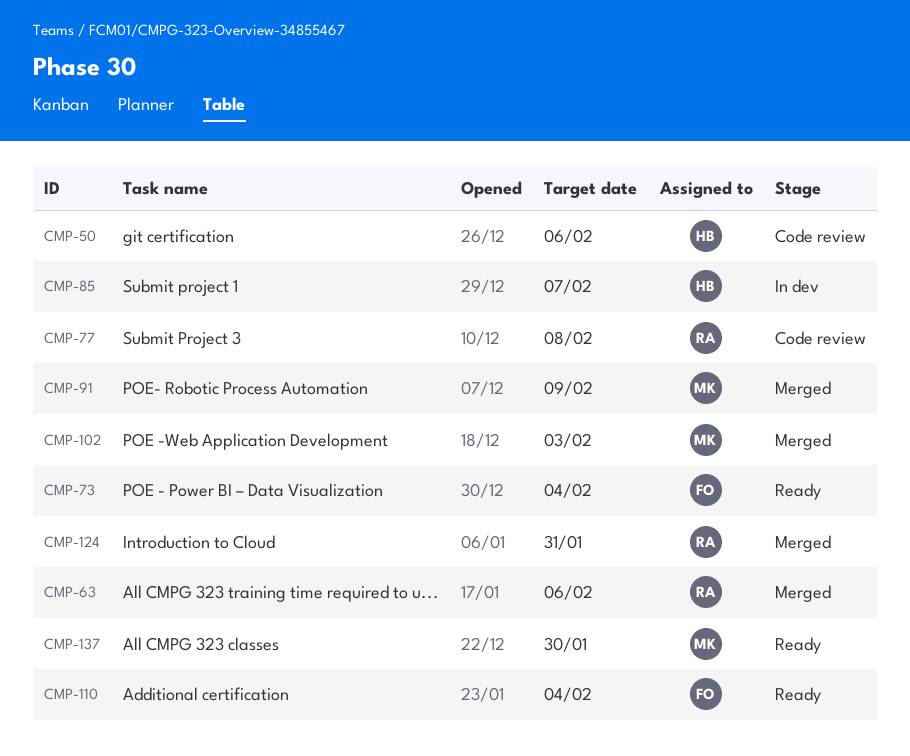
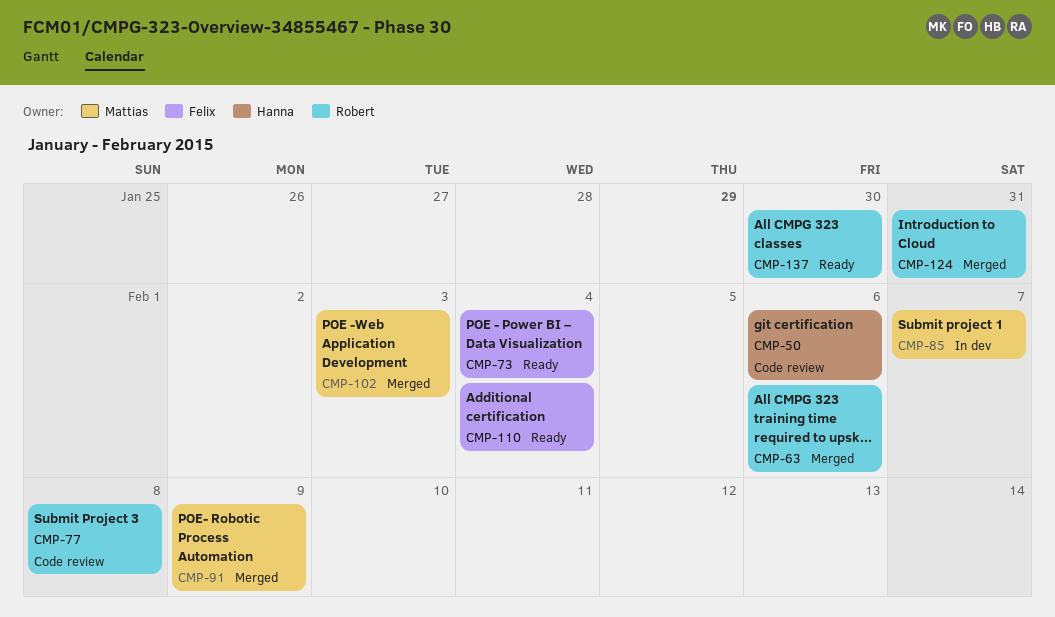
CMP-85, owner: Hanna -> Mattias
CMP-137, owner: Mattias -> Robert

